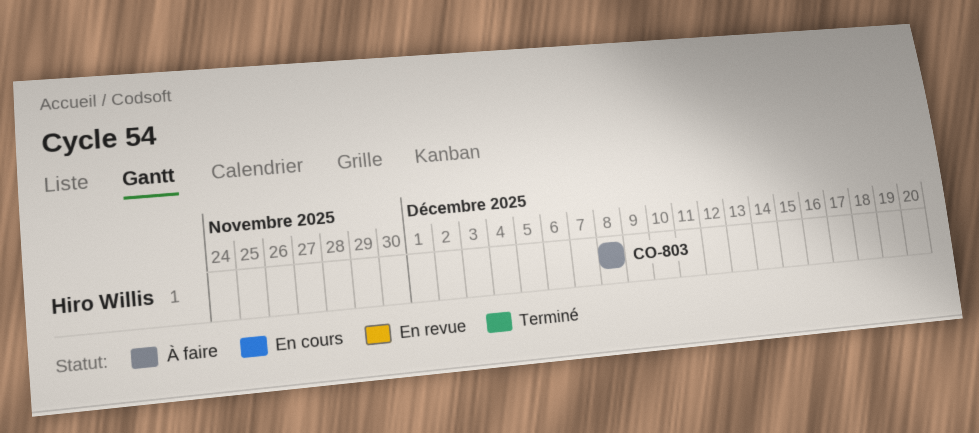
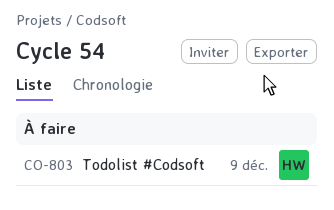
CO-803, due: Dec 8 -> Dec 9

